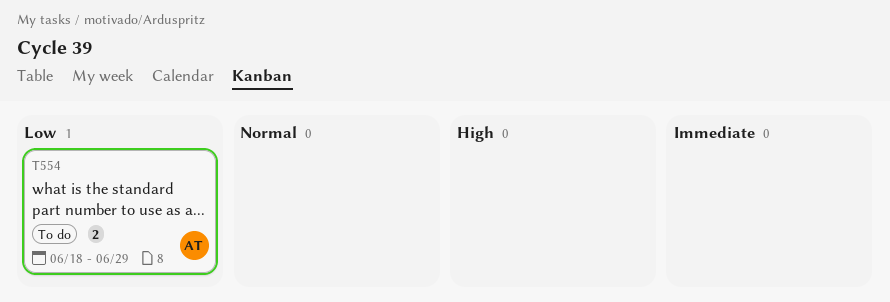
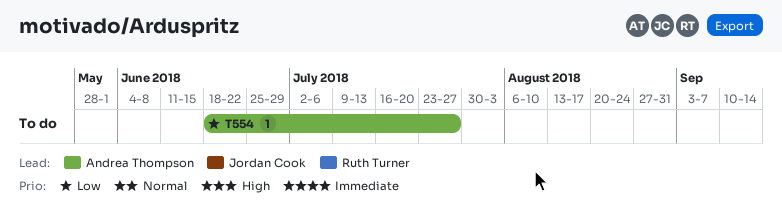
T554, estimate: 2 -> 1
T554, due: Jun 29 -> Jul 27

